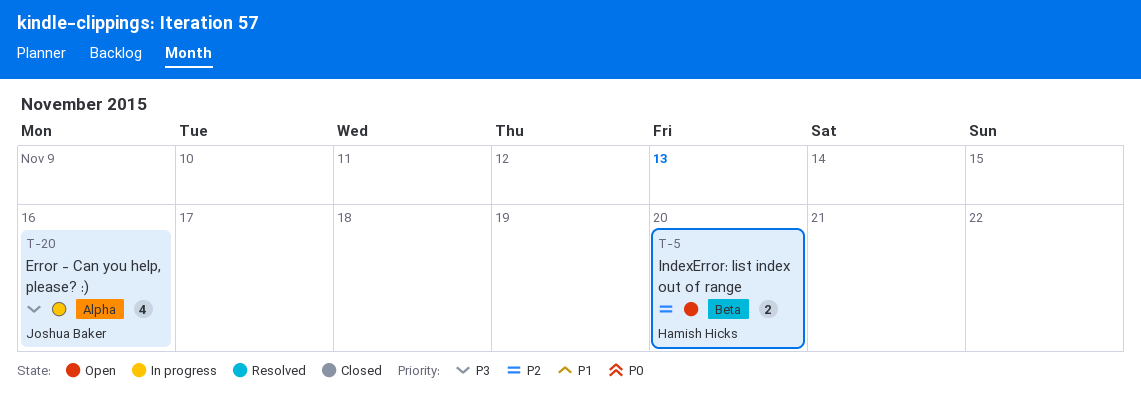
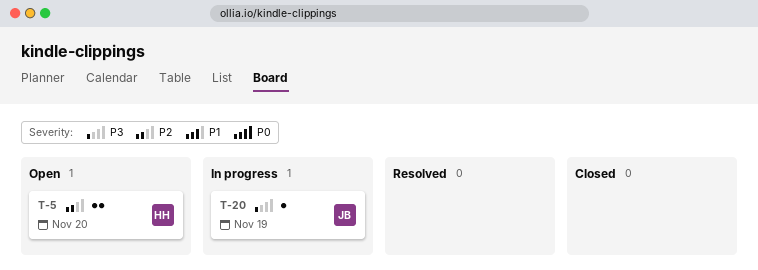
T-20, estimate: 4 -> 1
T-20, due: Nov 16 -> Nov 19

